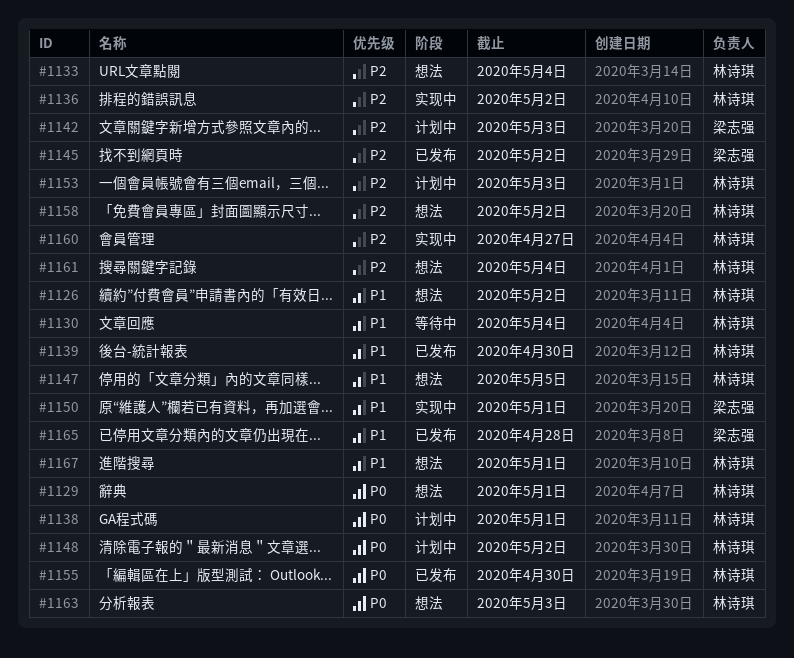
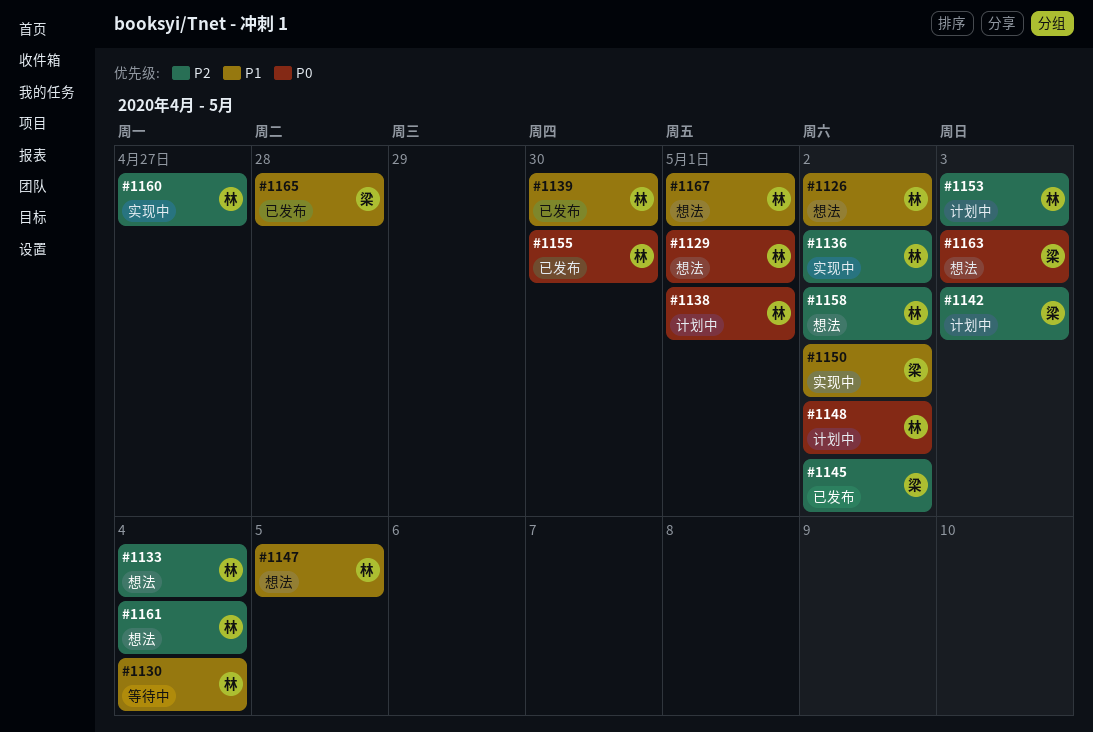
#1150, due: May 1 -> May 2
#1163, owner: 林诗琪 -> 梁志强

